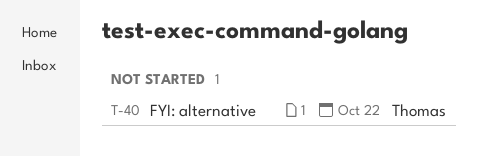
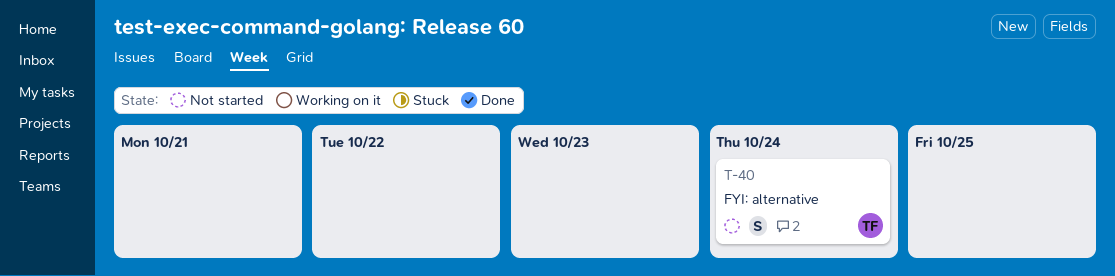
T-40, due: Oct 22 -> Oct 24

